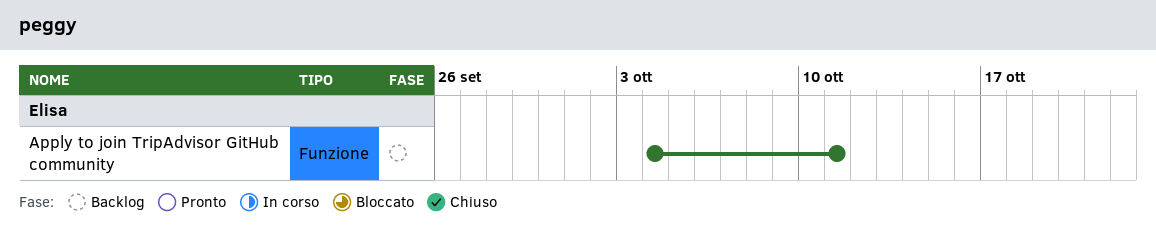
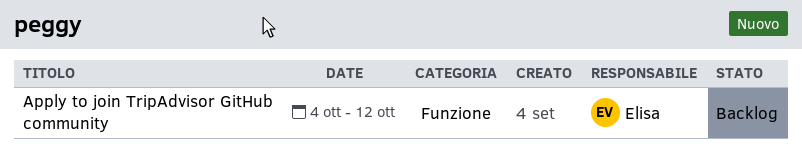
Apply to join TripAdvisor GitHub community, due: Oct 11 -> Oct 12

